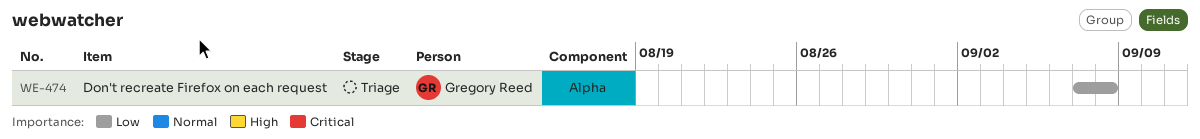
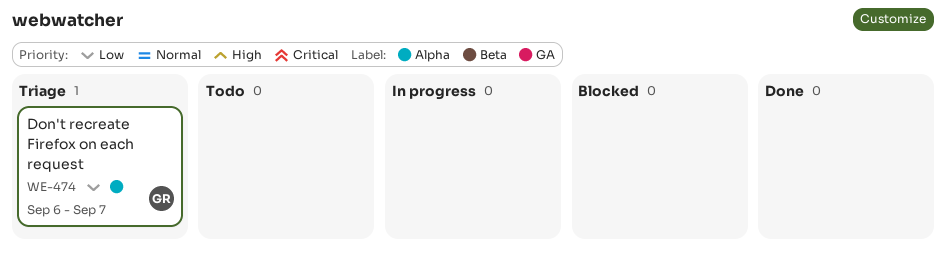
WE-474, start: Sep 7 -> Sep 6
WE-474, due: Sep 8 -> Sep 7

